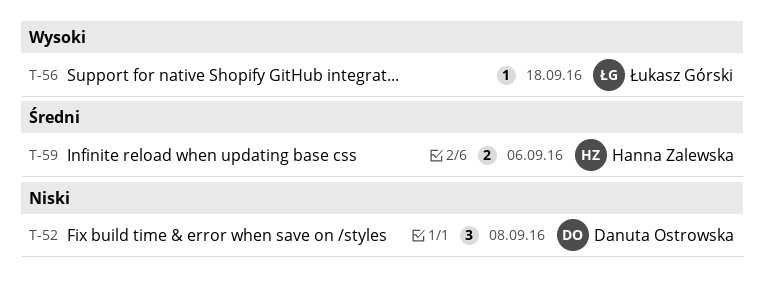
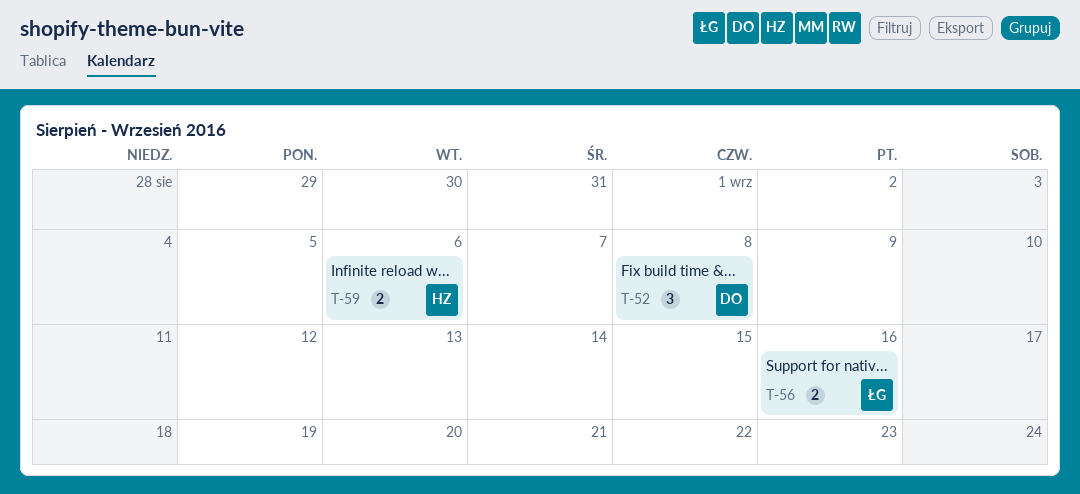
T-56, estimate: 1 -> 2
T-56, due: Sep 18 -> Sep 16

